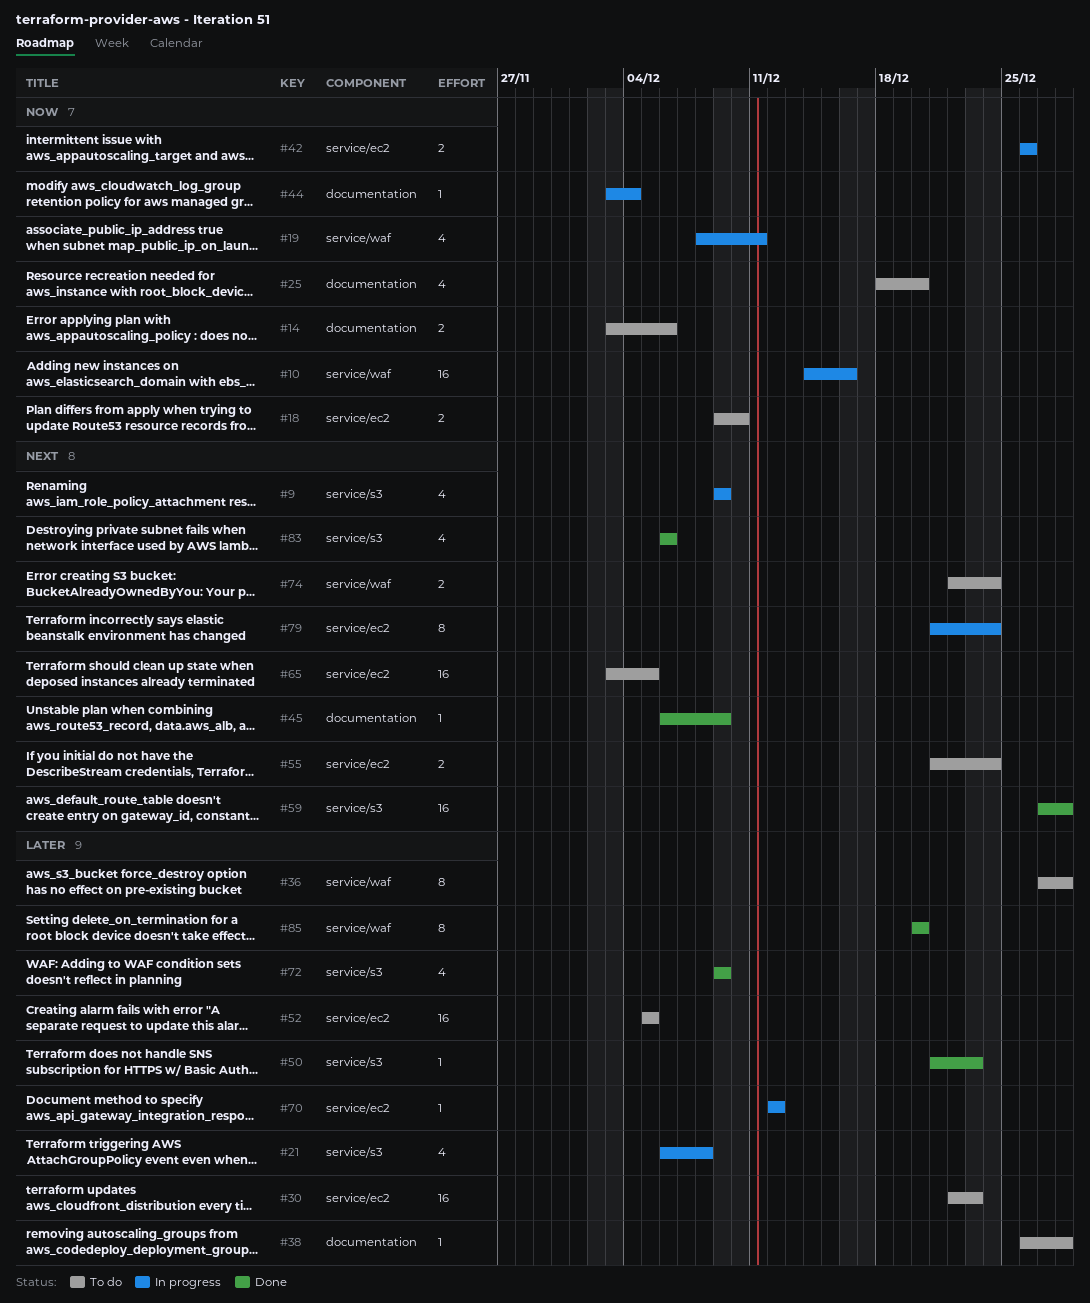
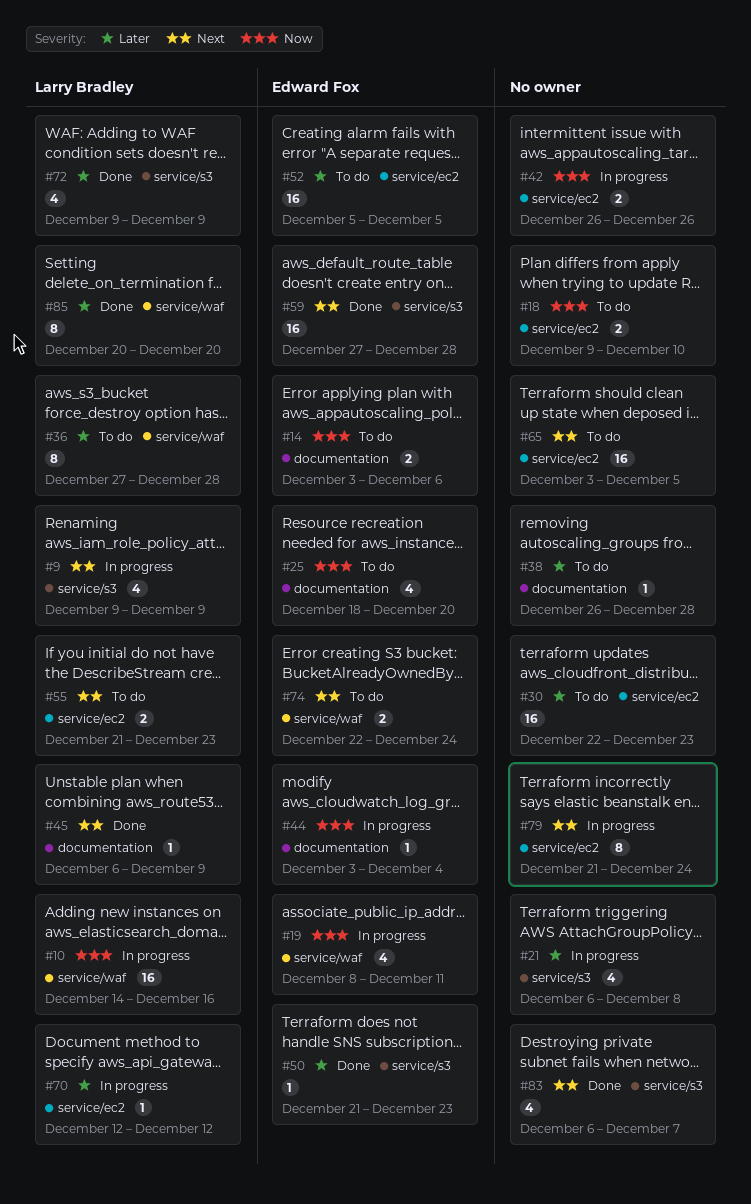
#55, due: Dec 24 -> Dec 23
#83, due: Dec 6 -> Dec 7

